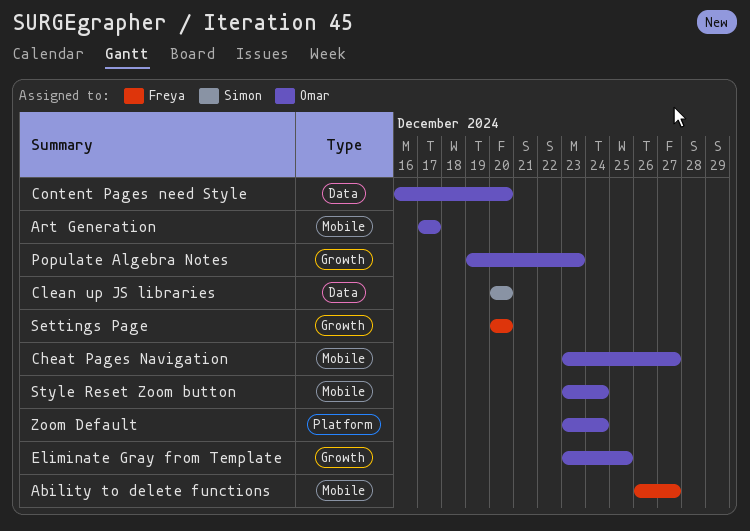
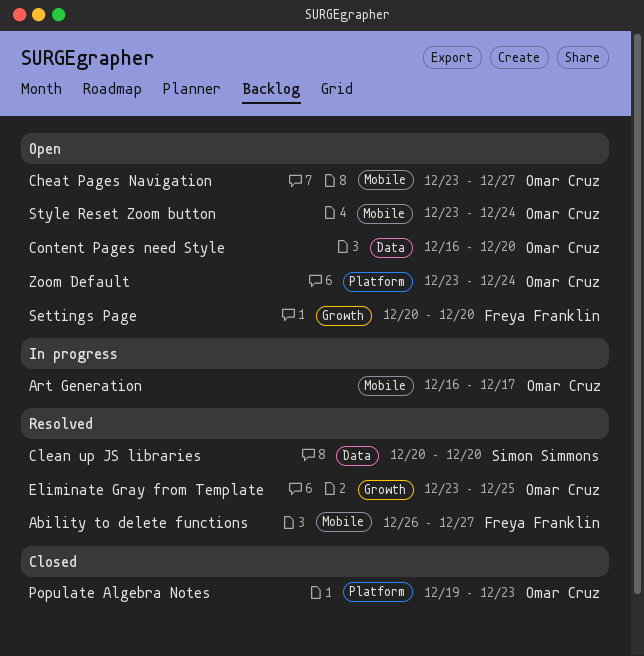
Art Generation, start: Dec 17 -> Dec 16
Populate Algebra Notes, label: Growth -> Platform

